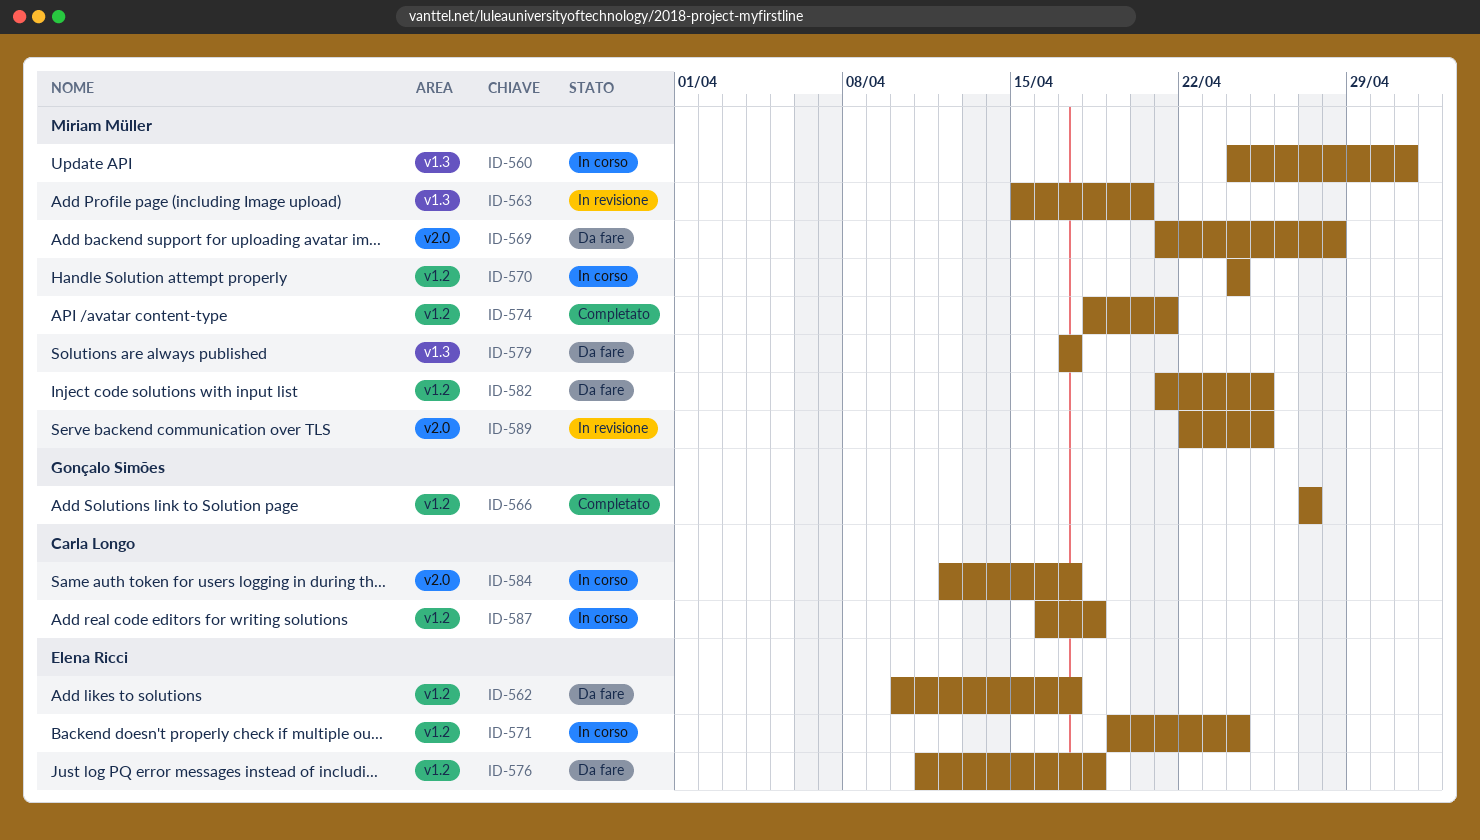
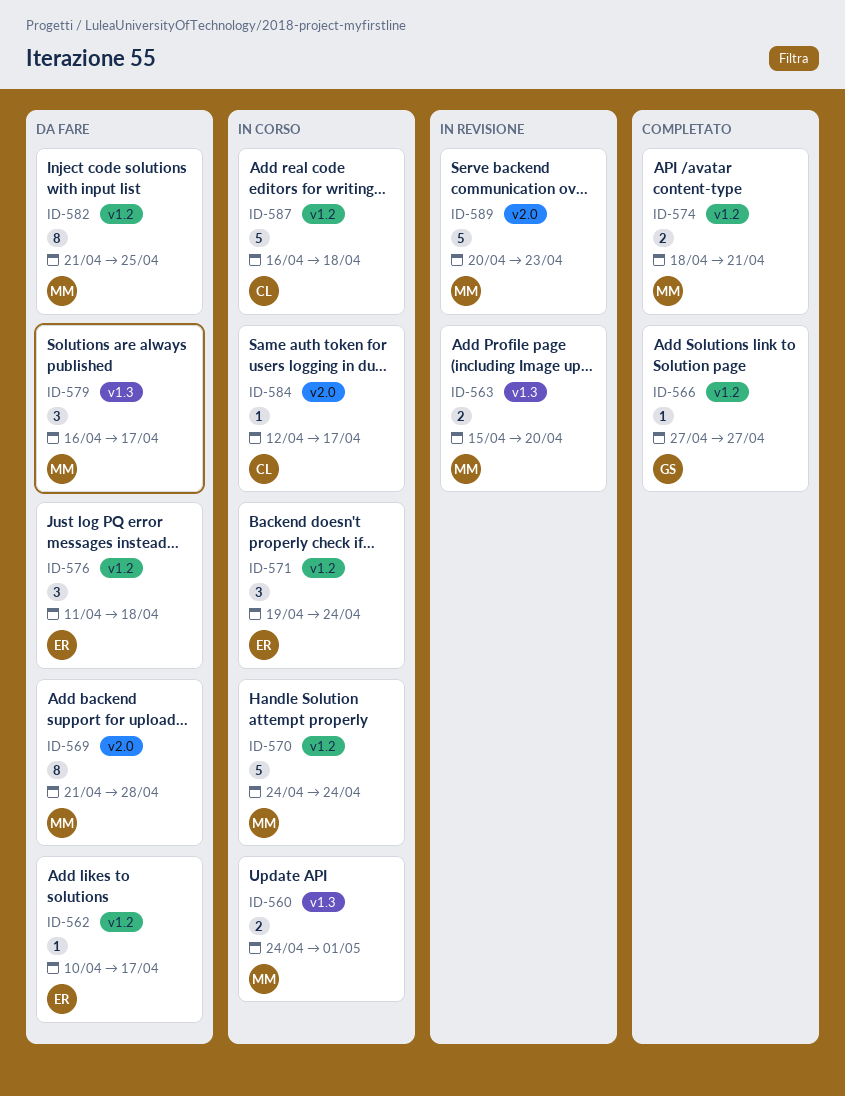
ID-579, start: Apr 17 -> Apr 16
ID-589, start: Apr 22 -> Apr 20
ID-589, due: Apr 25 -> Apr 23

